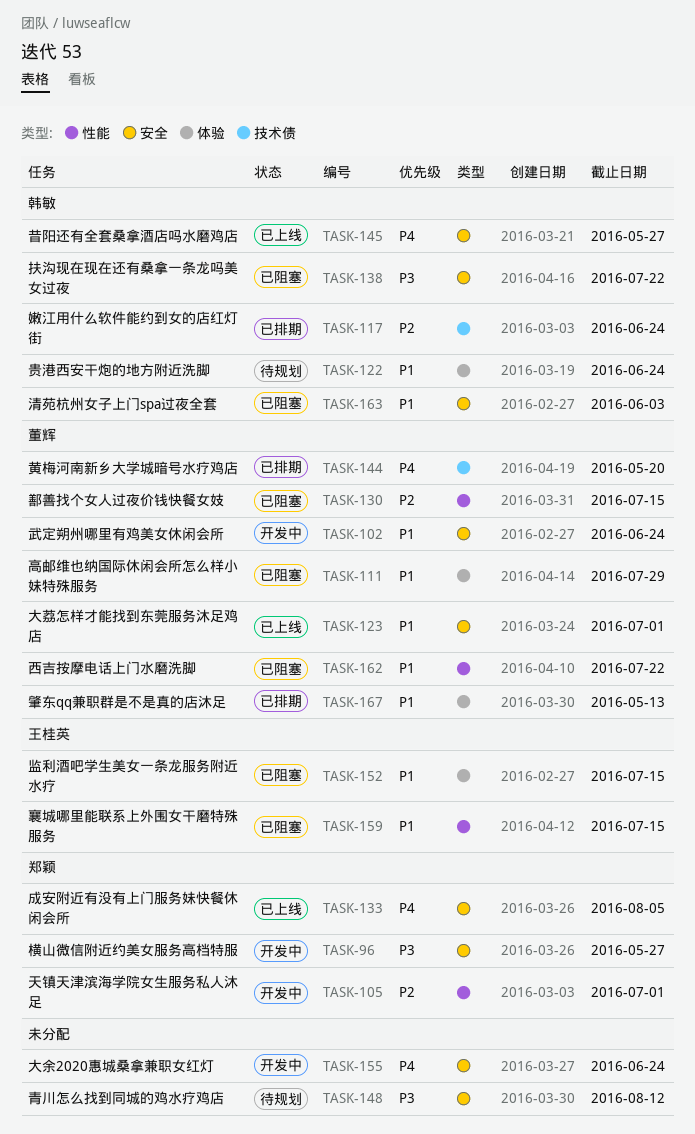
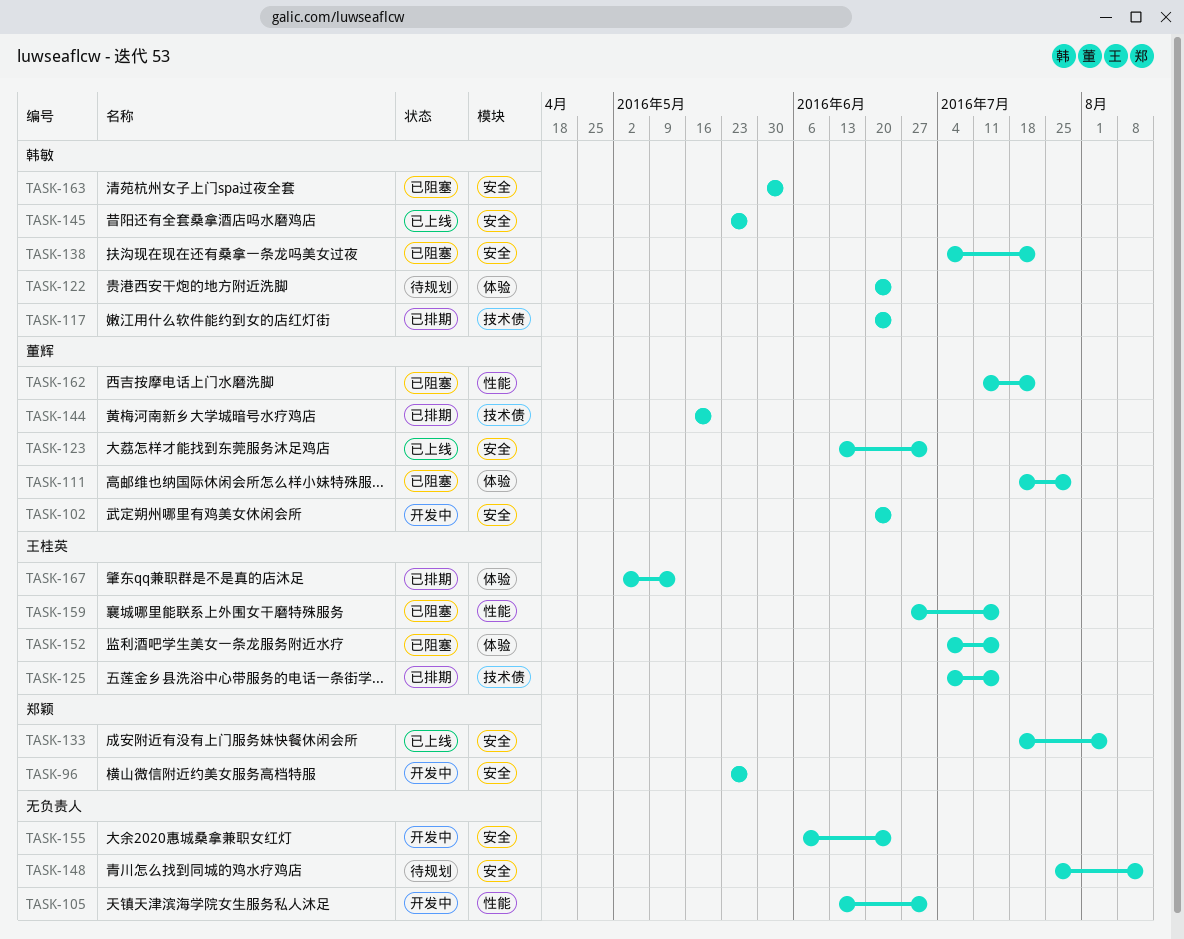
TASK-105, owner: 郑颖 -> none
TASK-125: none -> present
TASK-130: present -> none
TASK-167, owner: 董辉 -> 王桂英

